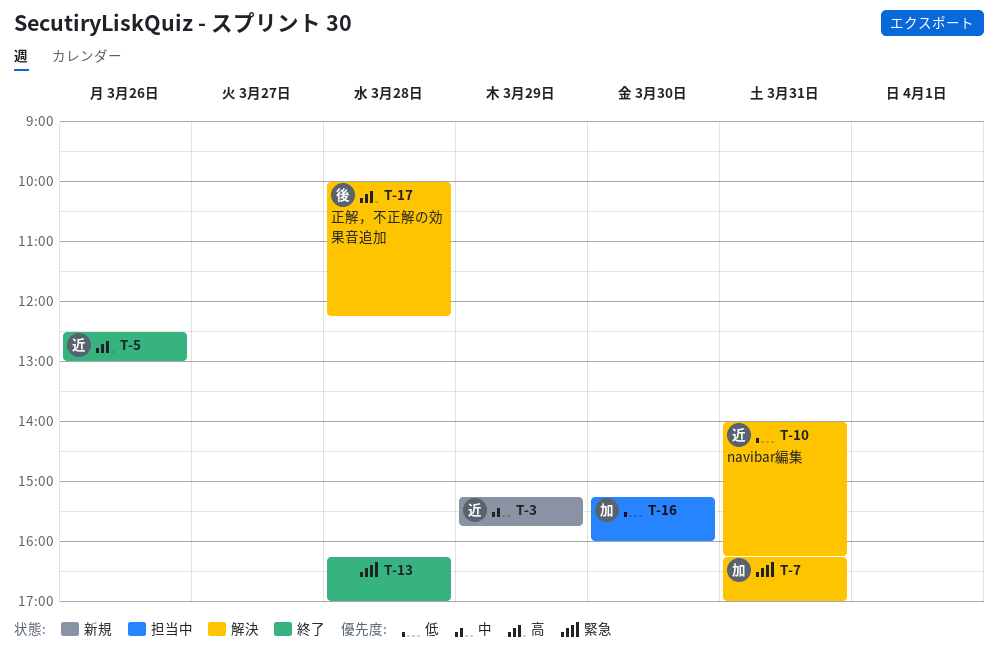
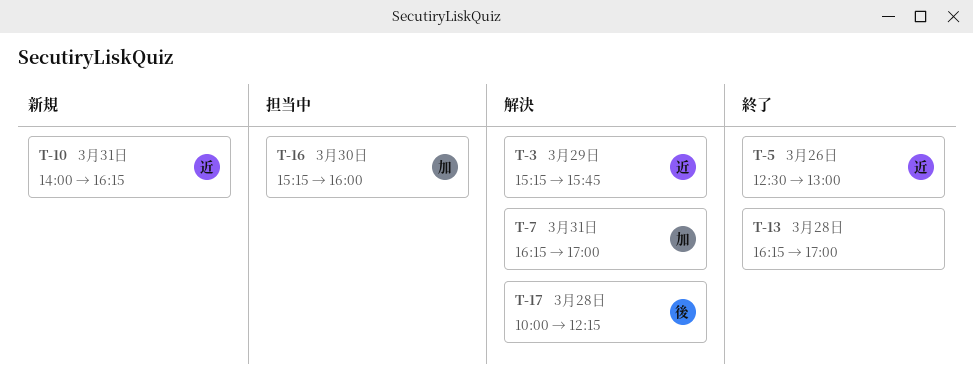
T-3, status: 新規 -> 解決
T-10, status: 解決 -> 新規

